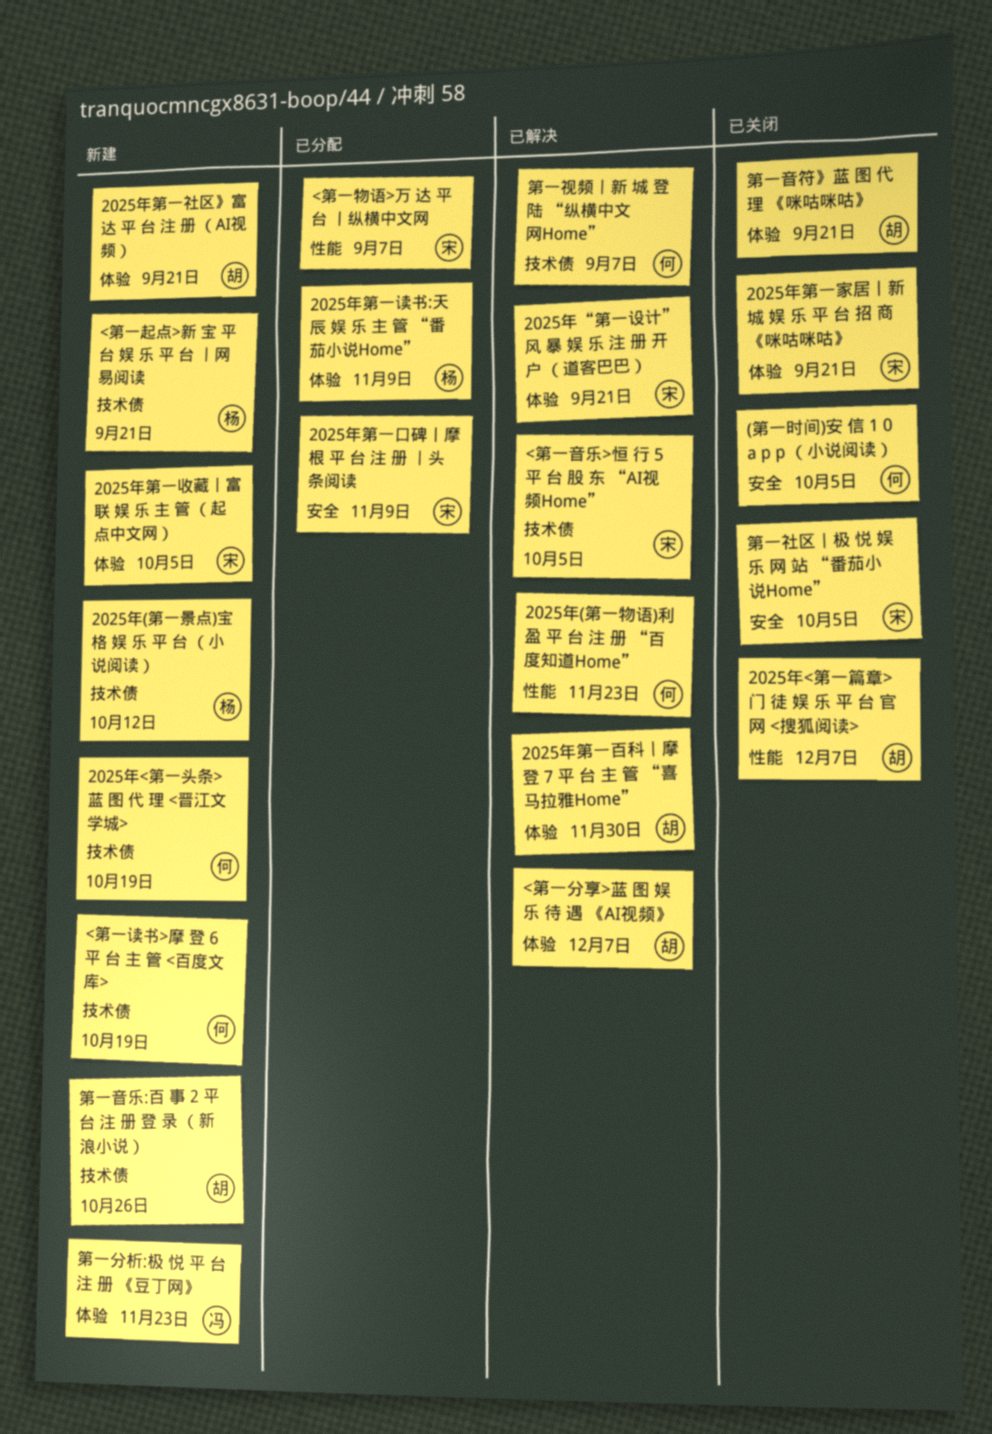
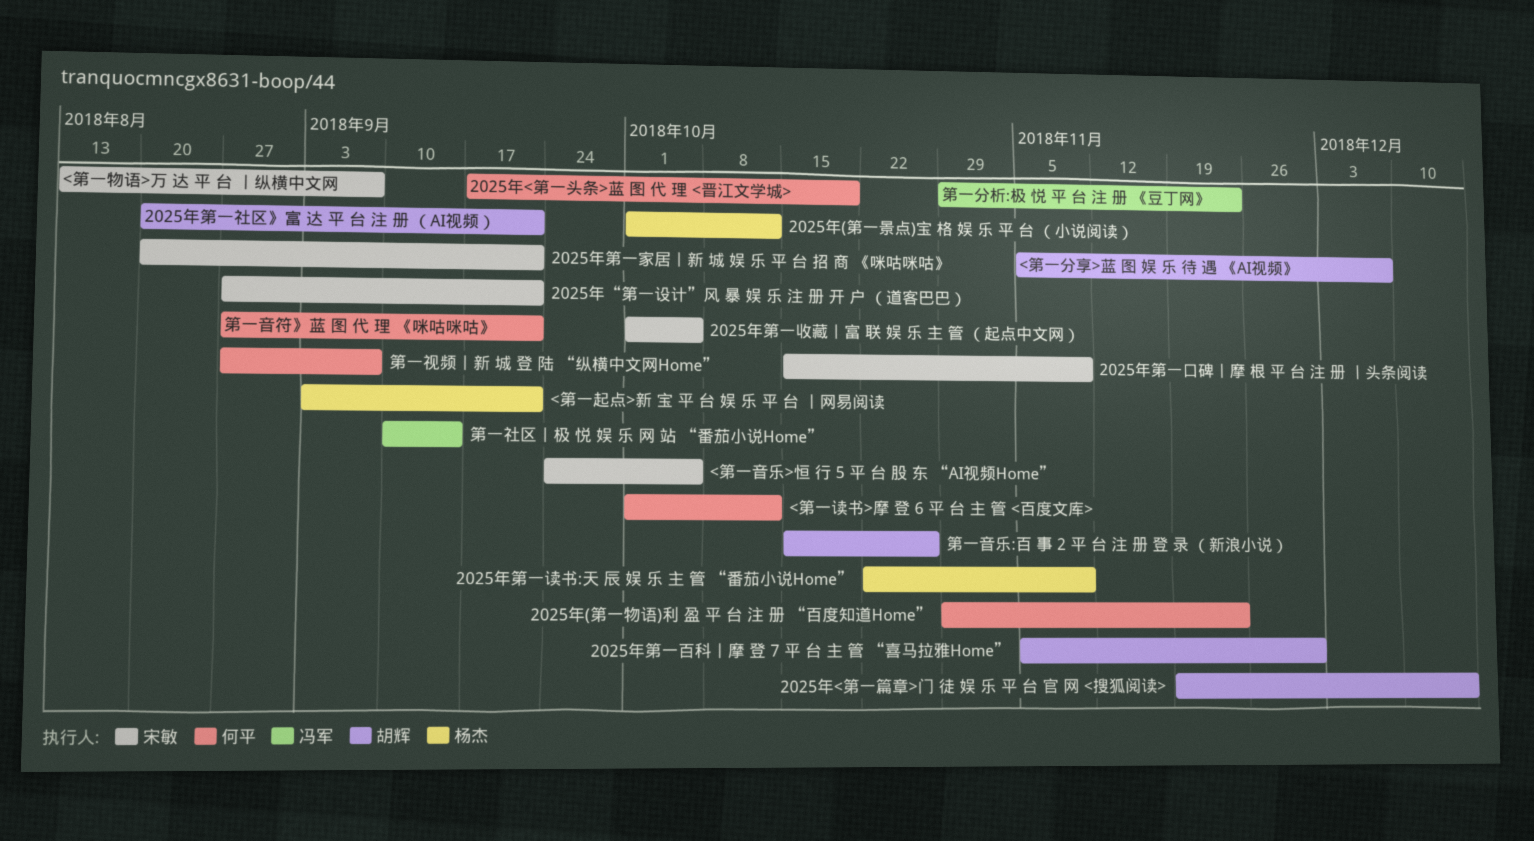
(第一时间)安 信 1 0 a p p （小说阅读）: present -> none
2025年<第一篇章>门 徒 娱 乐 平 台 官 网 <搜狐阅读>, due: Dec 7 -> Dec 14
<第一读书>摩 登 6 平 台 主 管 <百度文库>, due: Oct 19 -> Oct 12
第一社区丨极 悦 娱 乐 网 站 “番茄小说Home”, owner: 宋敏 -> 冯军
第一社区丨极 悦 娱 乐 网 站 “番茄小说Home”, due: Oct 5 -> Sep 14
第一音符》蓝 图 代 理 《咪咕咪咕》, owner: 胡辉 -> 何平

